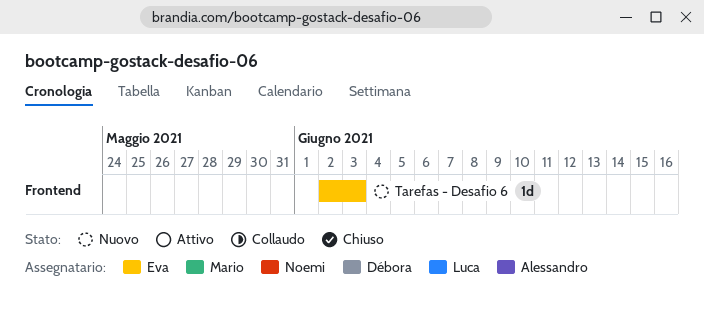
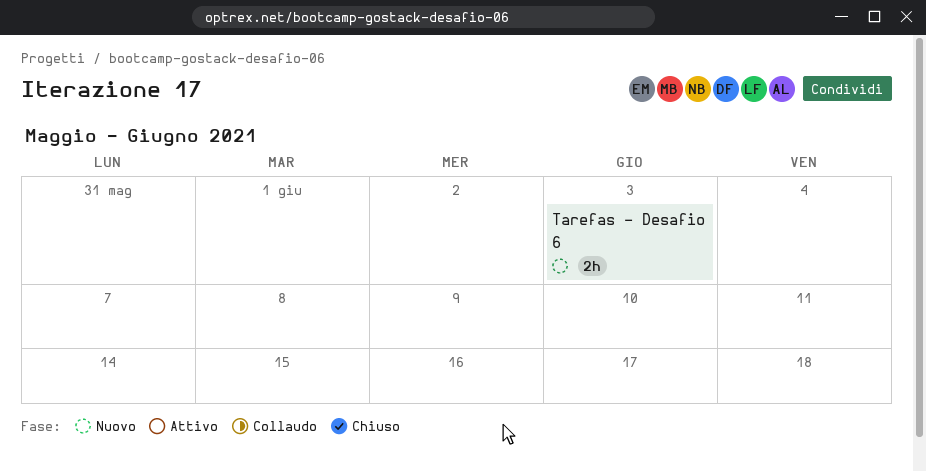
Tarefas - Desafio 6, estimate: 1d -> 2h

